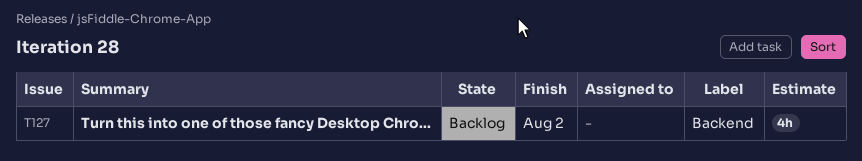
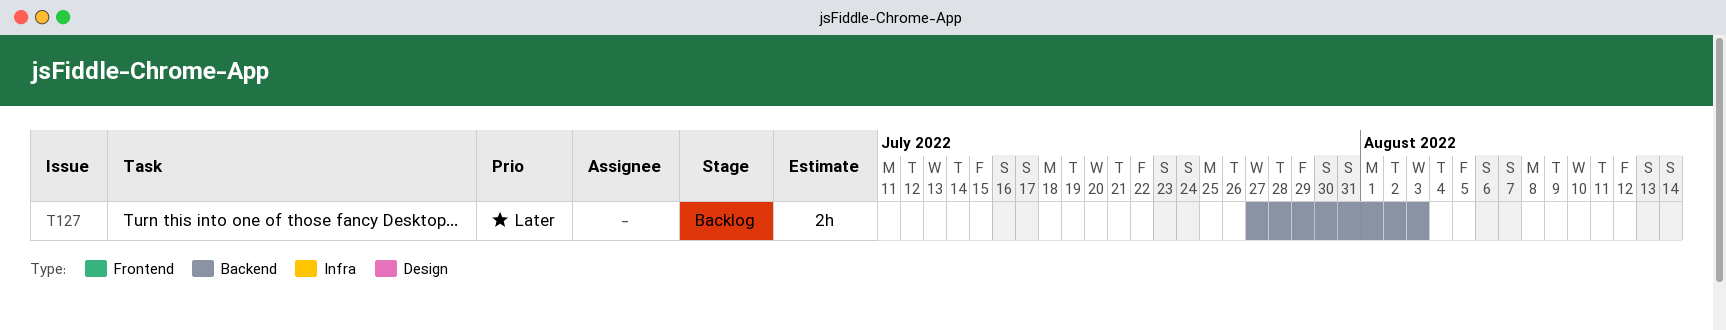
T127, estimate: 4h -> 2h
T127, due: Aug 2 -> Aug 3

